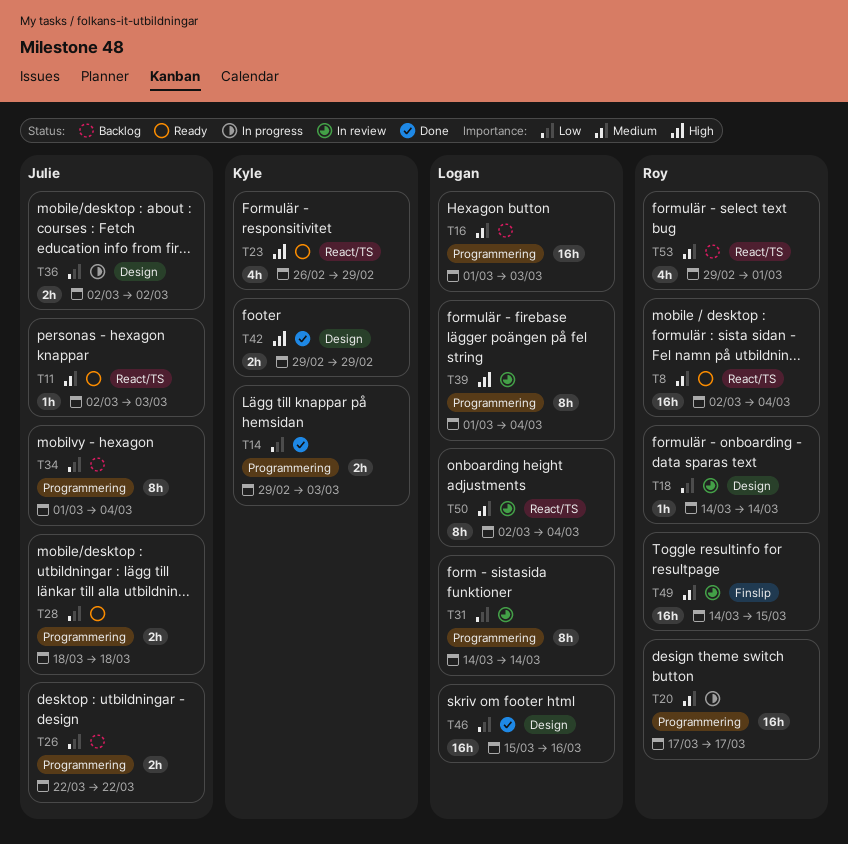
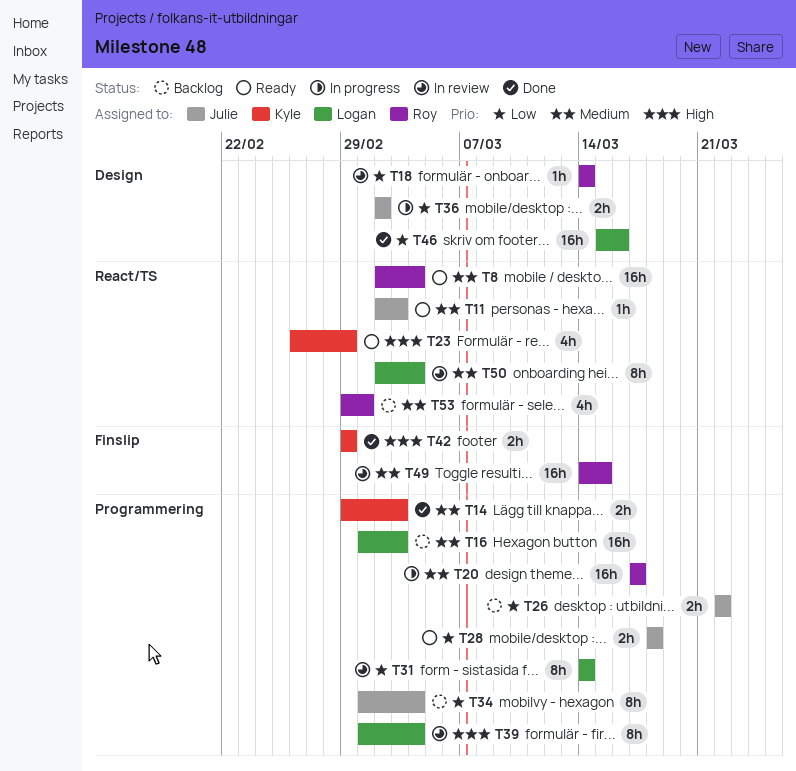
T14, priority: Low -> Medium
T42, label: Design -> Finslip

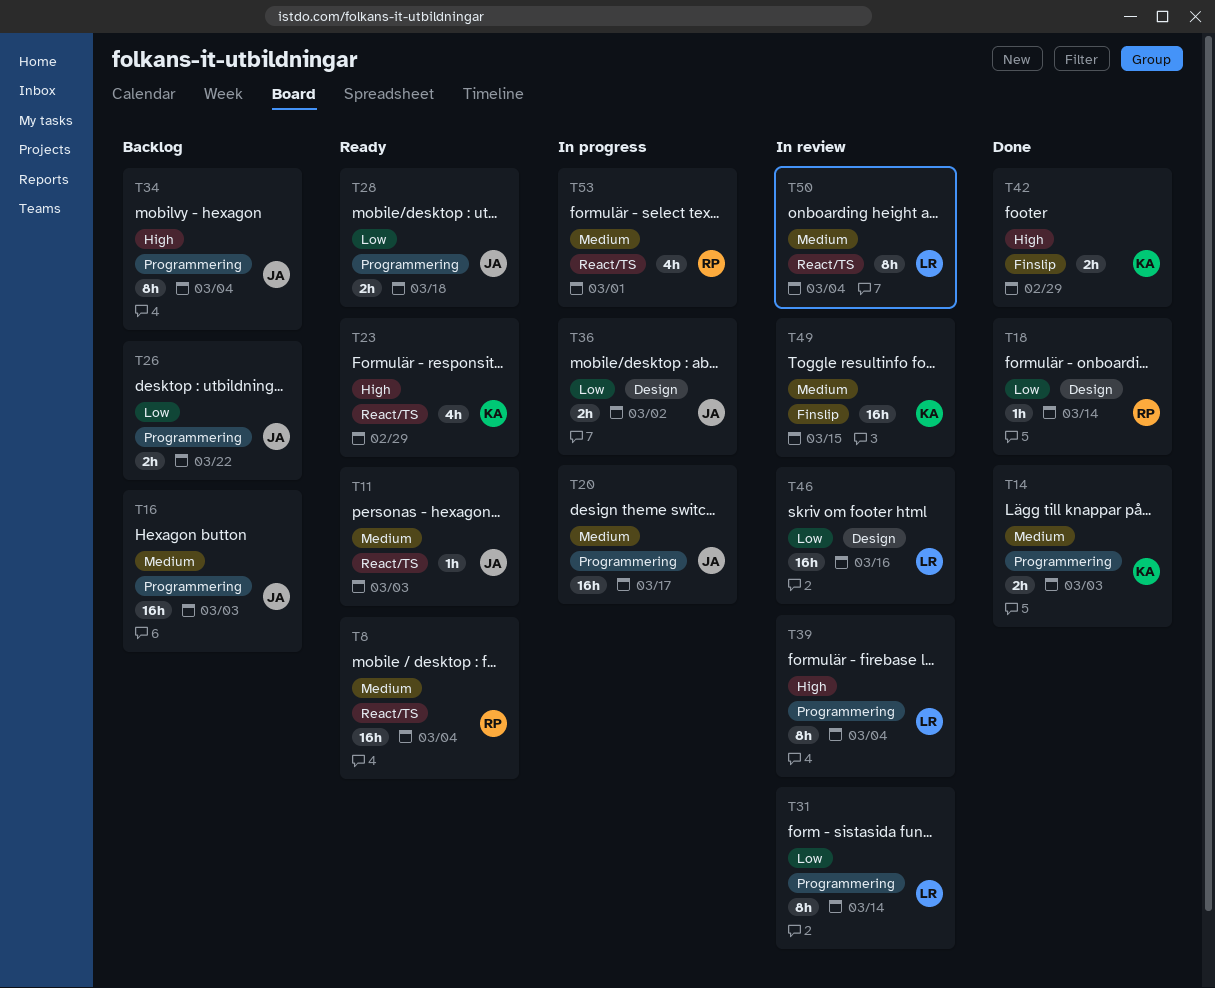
T16, owner: Logan -> Julie
T18, status: In review -> Done
T20, owner: Roy -> Julie
T34, priority: Low -> High
T46, status: Done -> In review
T49, owner: Roy -> Kyle
T53, status: Backlog -> In progress

